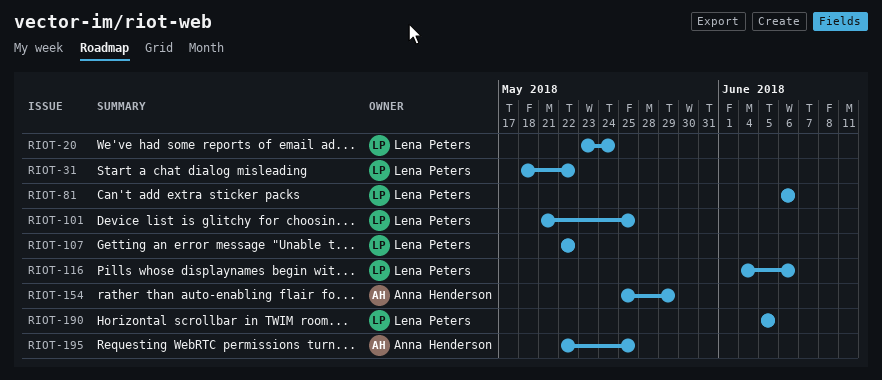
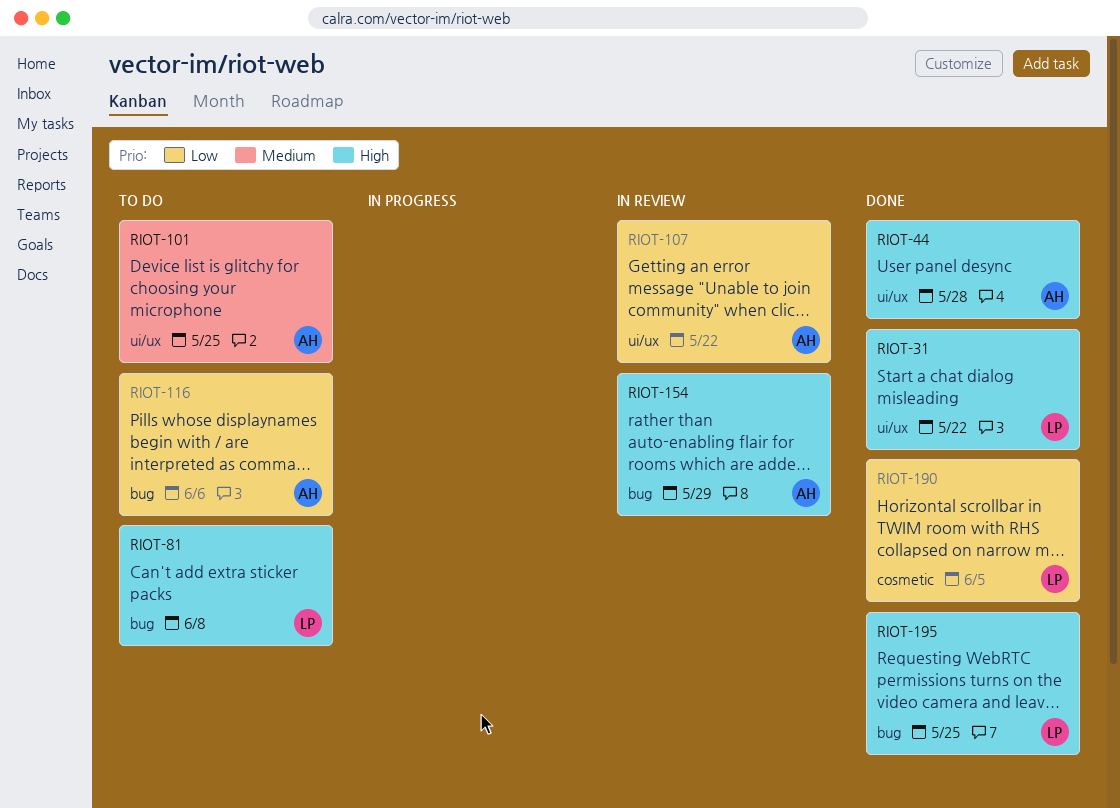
RIOT-20: present -> none
RIOT-44: none -> present
RIOT-81, due: Jun 6 -> Jun 8
RIOT-101, owner: Lena Peters -> Anna Henderson
RIOT-107, owner: Lena Peters -> Anna Henderson
RIOT-116, owner: Lena Peters -> Anna Henderson
RIOT-195, owner: Anna Henderson -> Lena Peters

